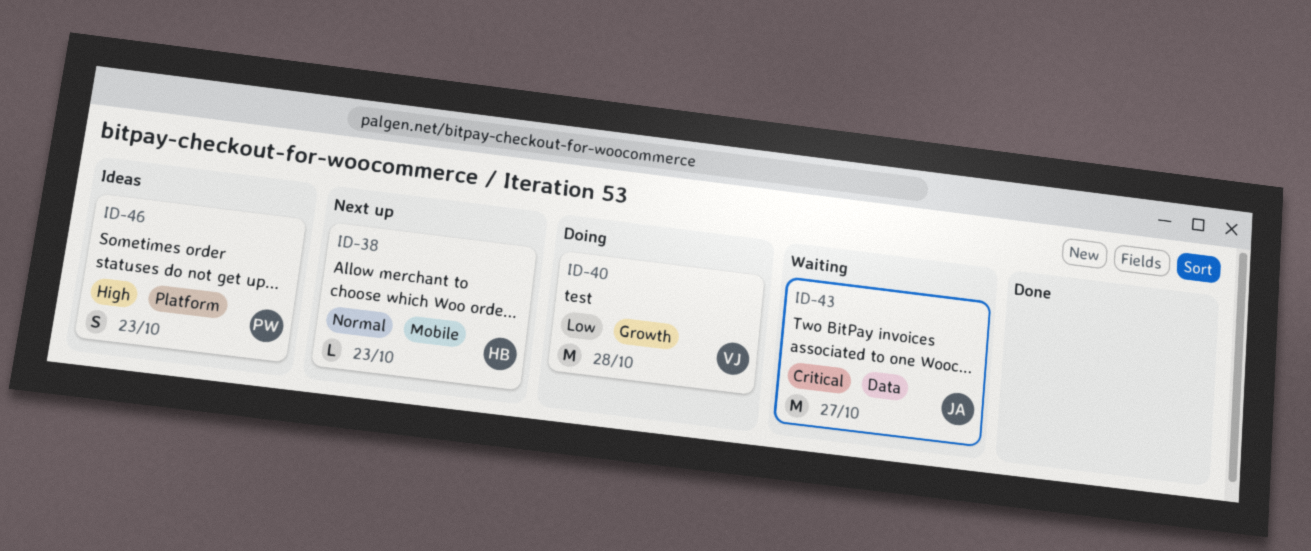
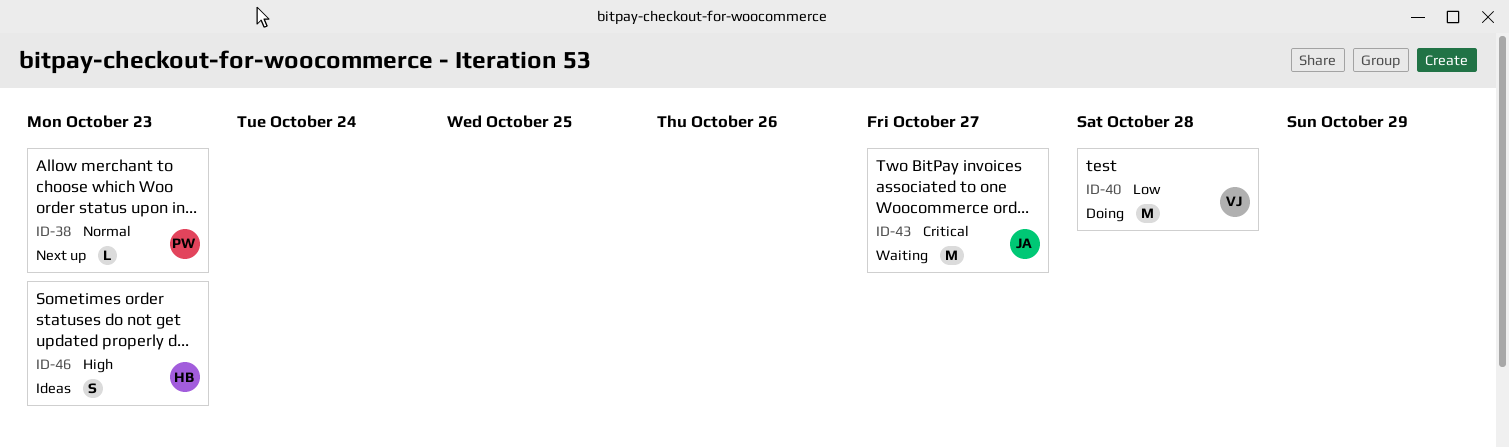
ID-38, owner: HB -> PW
ID-46, owner: PW -> HB

